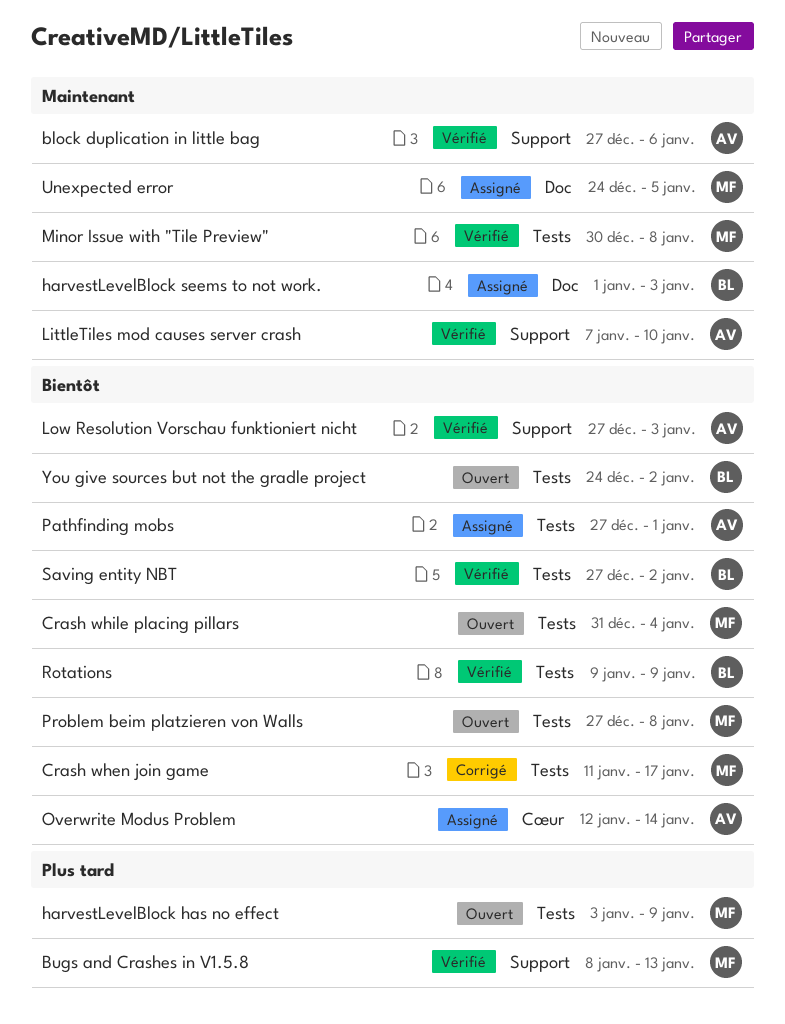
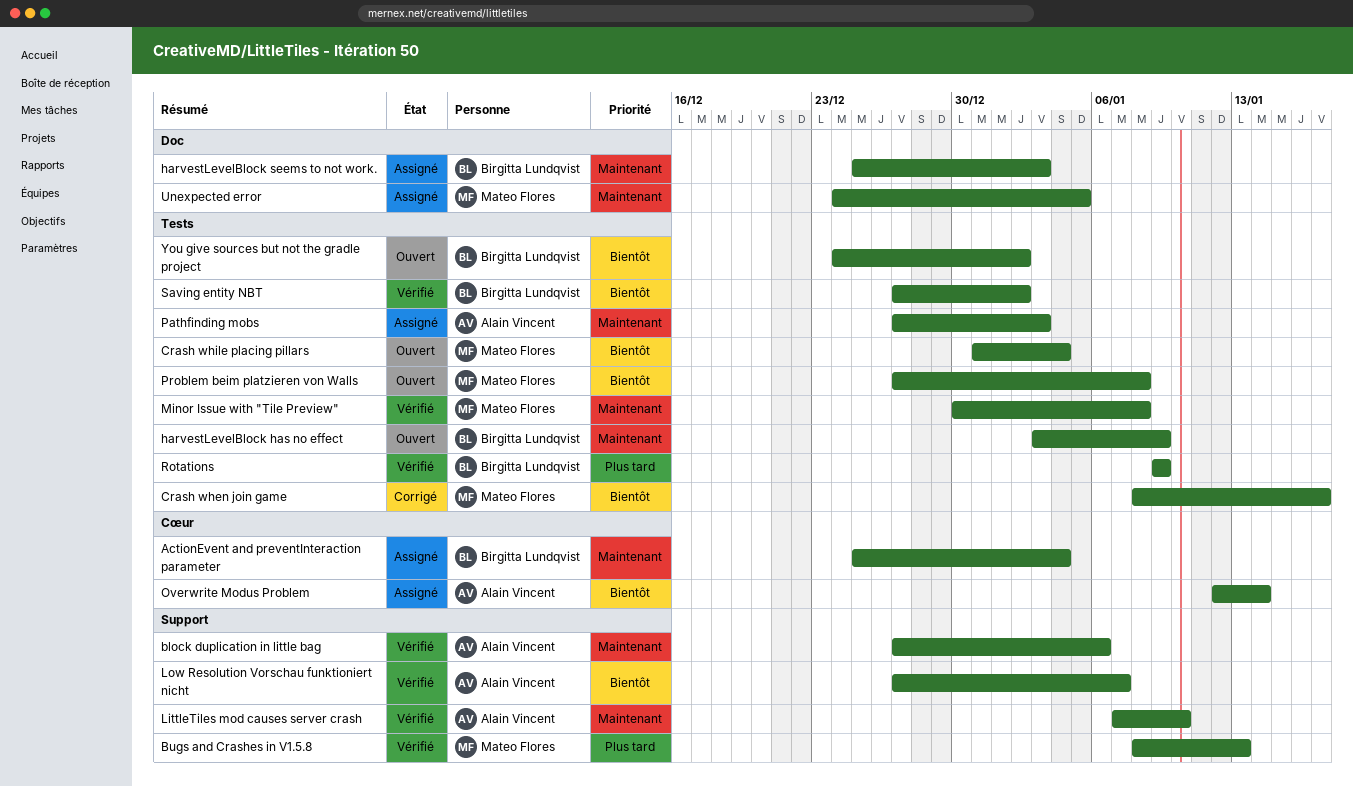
ActionEvent and preventInteraction parameter: none -> present
Crash when join game, start: Jan 11 -> Jan 8
harvestLevelBlock has no effect, owner: Mateo Flores -> Birgitta Lundqvist
harvestLevelBlock has no effect, priority: Plus tard -> Maintenant
harvestLevelBlock seems to not work., start: Jan 1 -> Dec 25
Low Resolution Vorschau funktioniert nicht, due: Jan 3 -> Jan 7
Pathfinding mobs, priority: Bientôt -> Maintenant
Pathfinding mobs, due: Jan 1 -> Jan 3
Rotations, priority: Bientôt -> Plus tard

